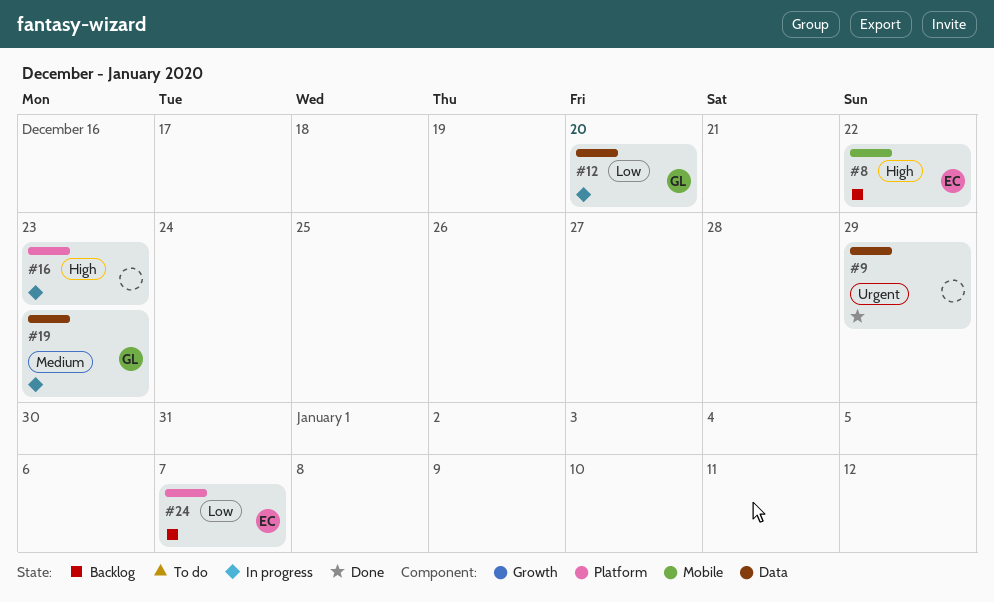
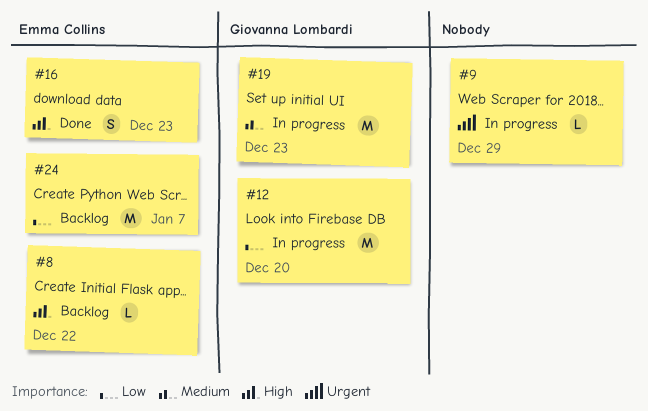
#9, status: Done -> In progress
#16, status: In progress -> Done
#16, owner: none -> Emma Collins

